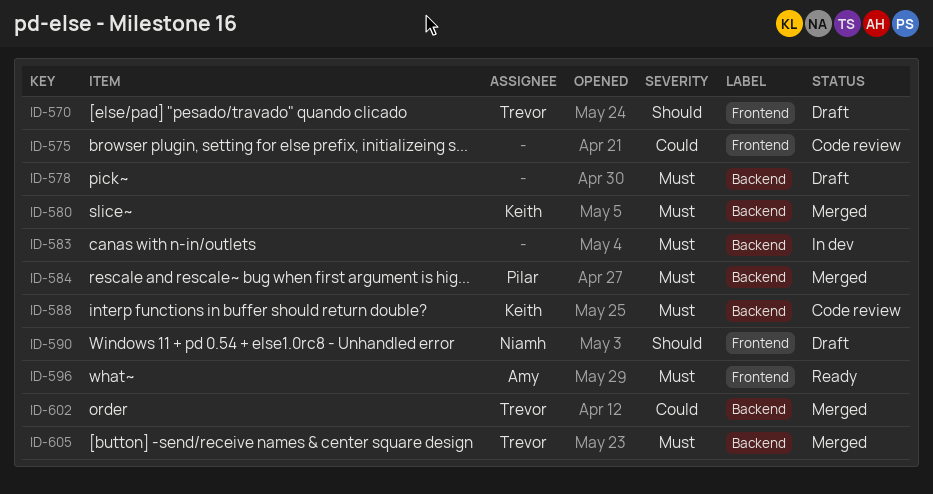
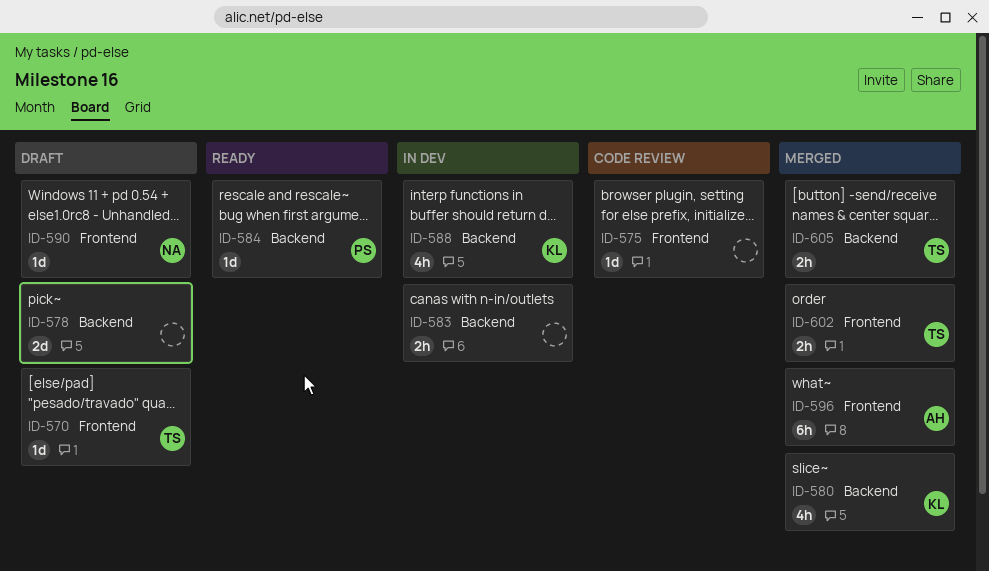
ID-584, status: Merged -> Ready
ID-588, status: Code review -> In dev
ID-596, status: Ready -> Merged
ID-602, label: Backend -> Frontend

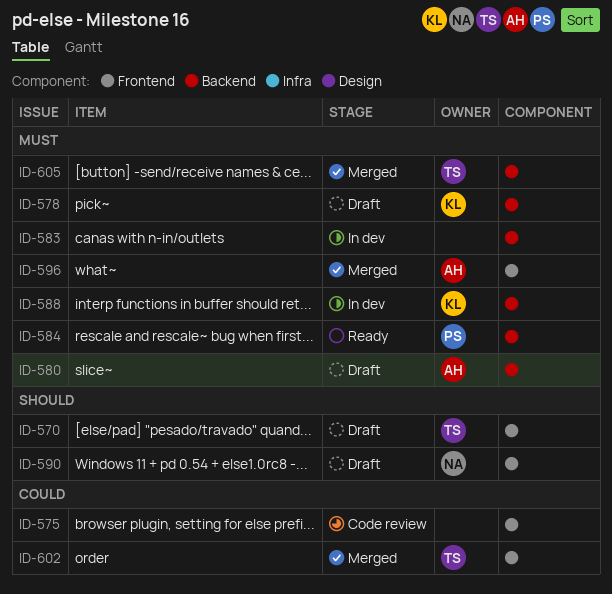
ID-578, owner: none -> KL
ID-580, status: Merged -> Draft
ID-580, owner: KL -> AH

